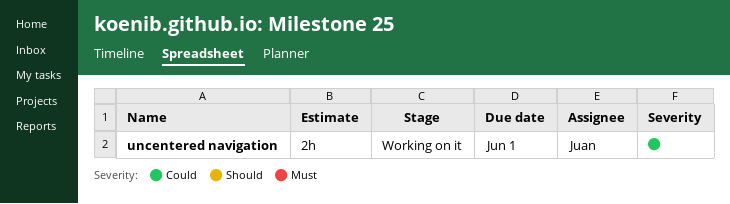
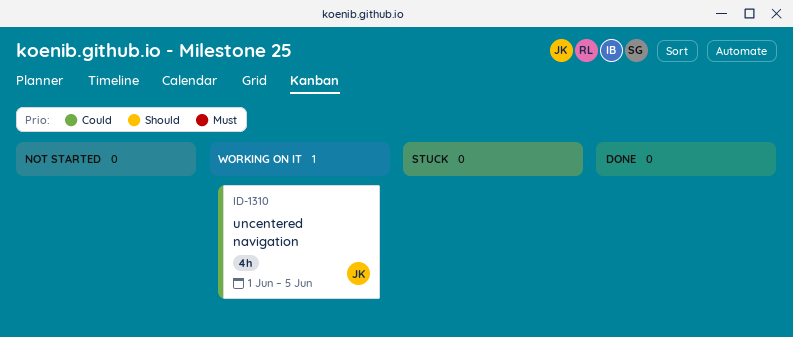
uncentered navigation, estimate: 2h -> 4h
uncentered navigation, due: Jun 1 -> Jun 5

